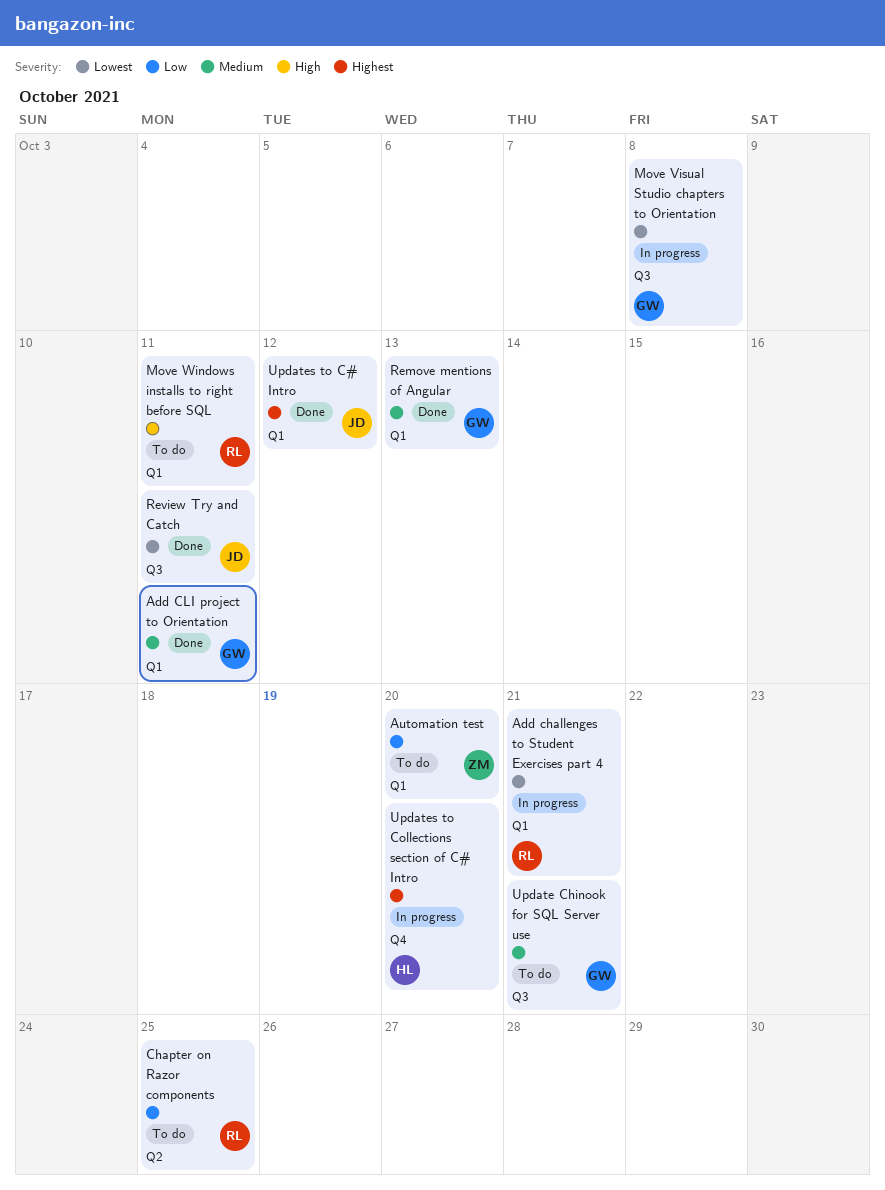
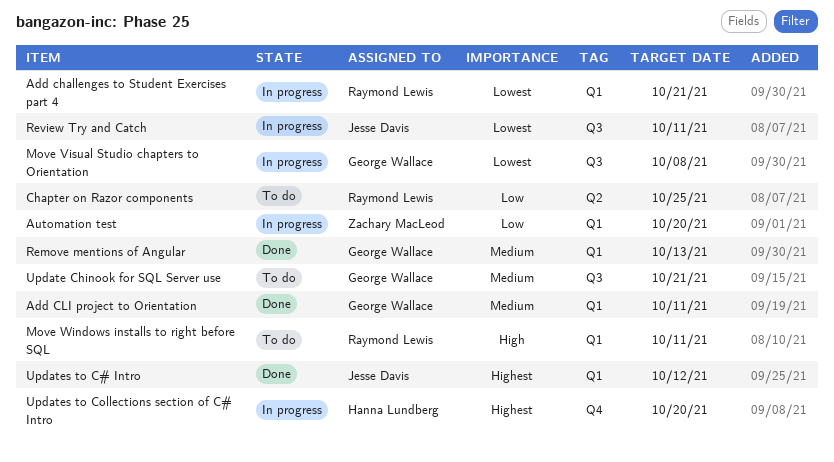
Automation test, status: To do -> In progress
Review Try and Catch, status: Done -> In progress

